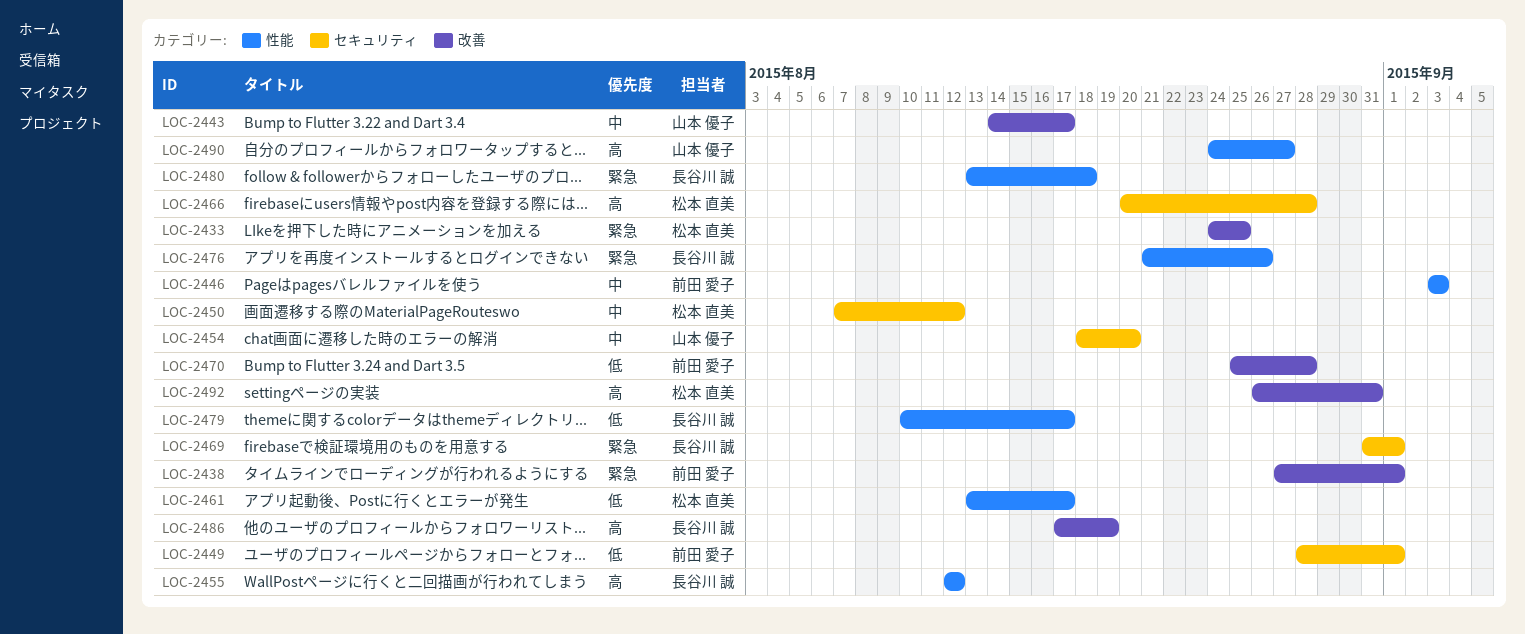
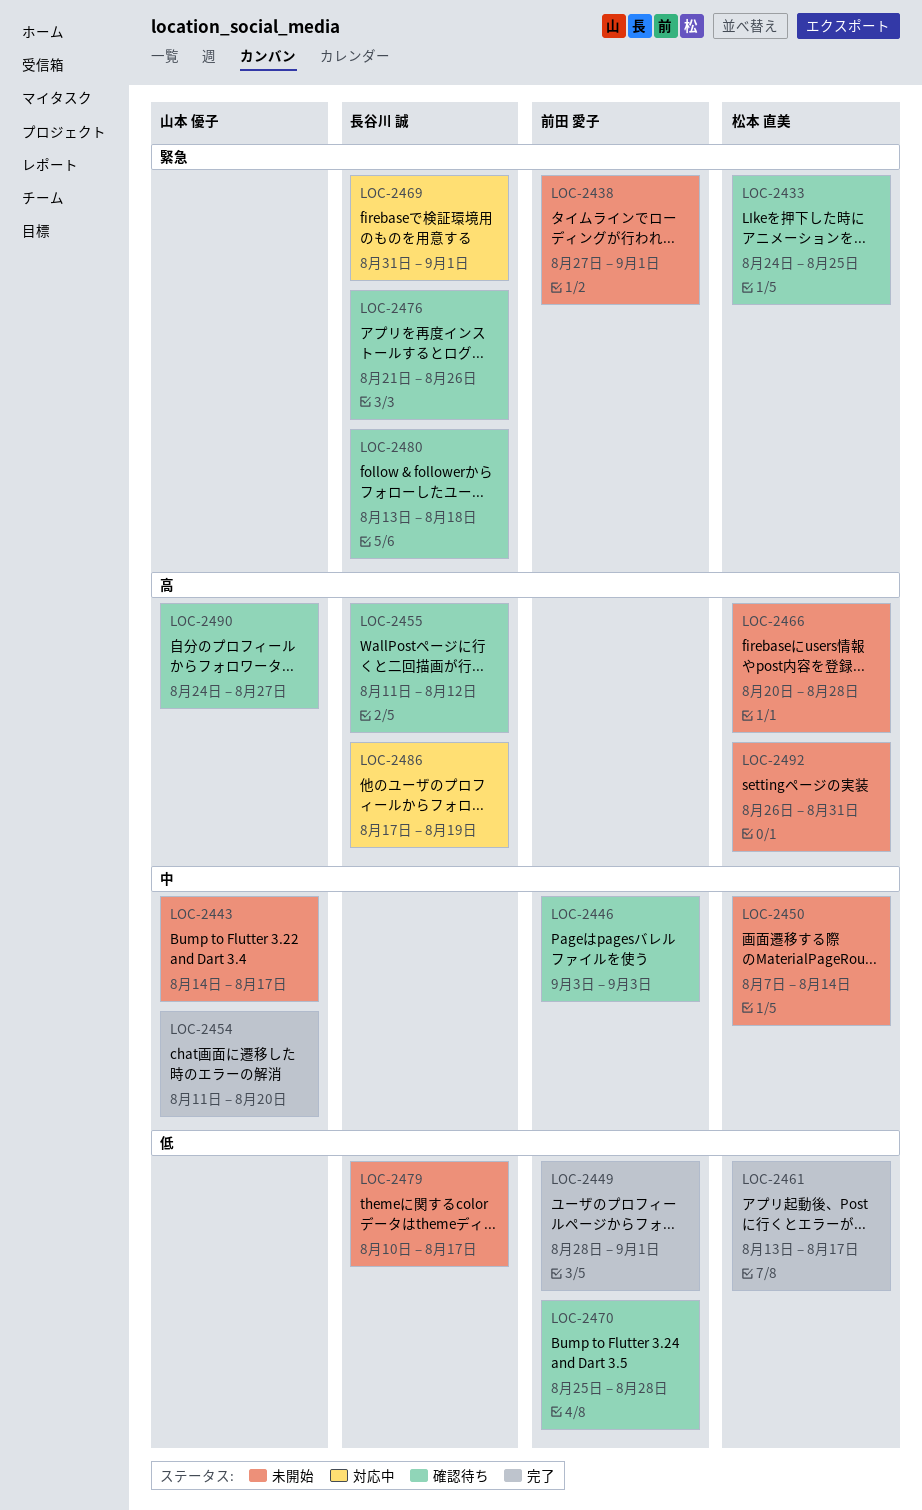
LOC-2450, due: Aug 12 -> Aug 14
LOC-2454, start: Aug 18 -> Aug 11
LOC-2455, start: Aug 12 -> Aug 11

